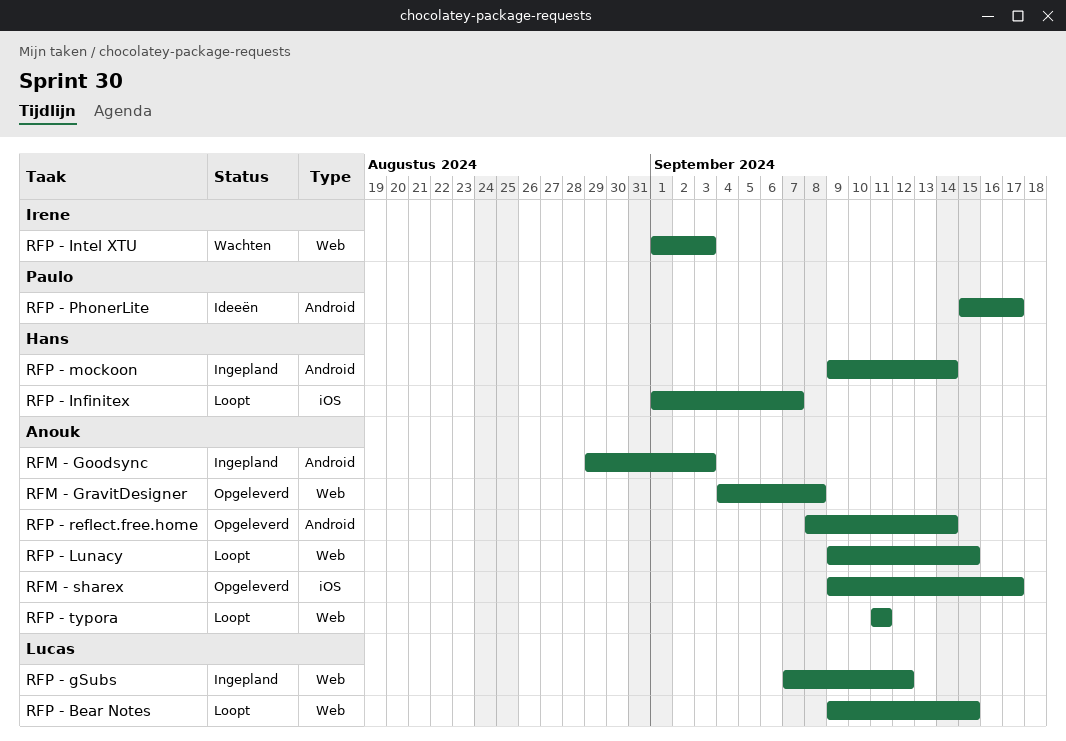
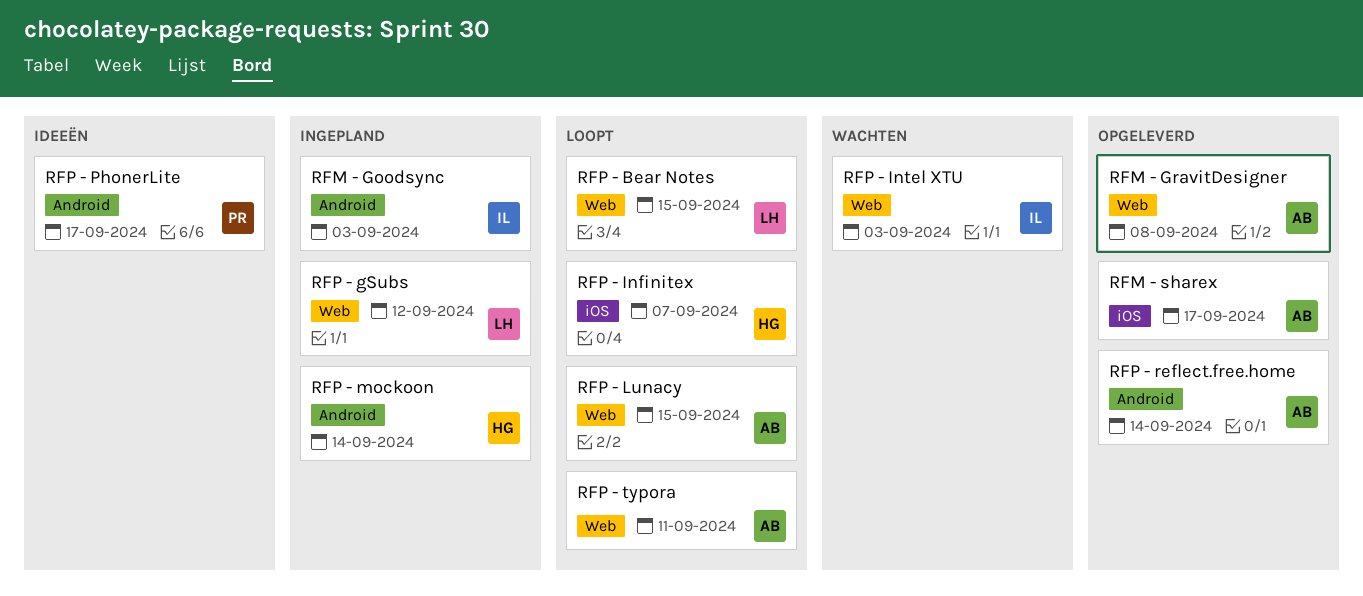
RFM - Goodsync, owner: Anouk -> Irene

